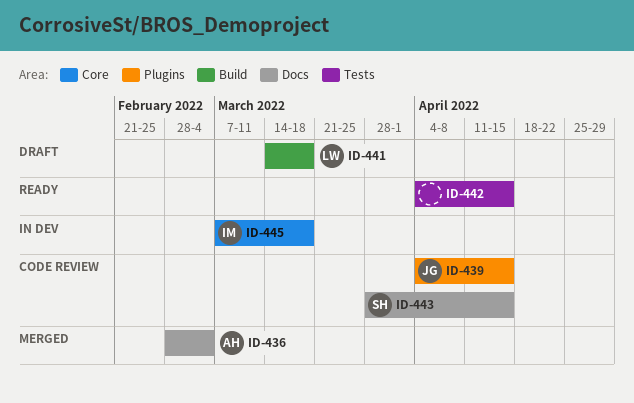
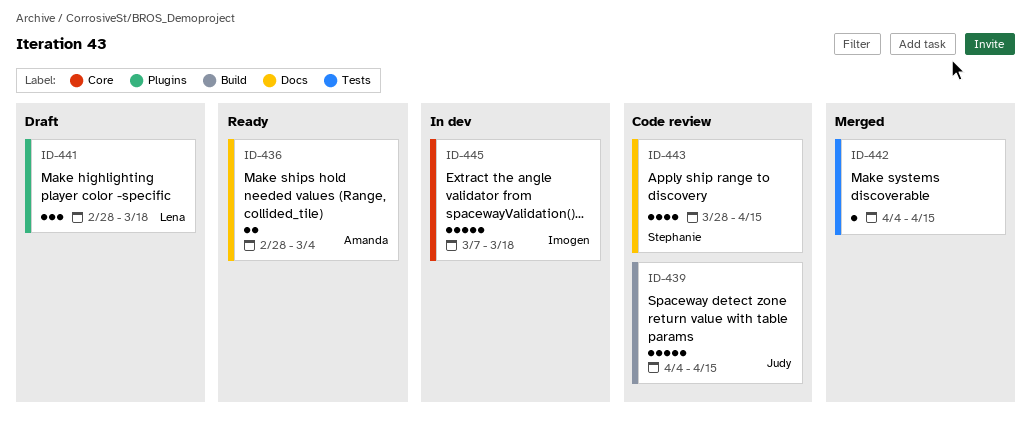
ID-436, status: Merged -> Ready
ID-439, label: Plugins -> Build
ID-441, label: Build -> Plugins
ID-441, start: Mar 14 -> Feb 28
ID-442, status: Ready -> Merged

